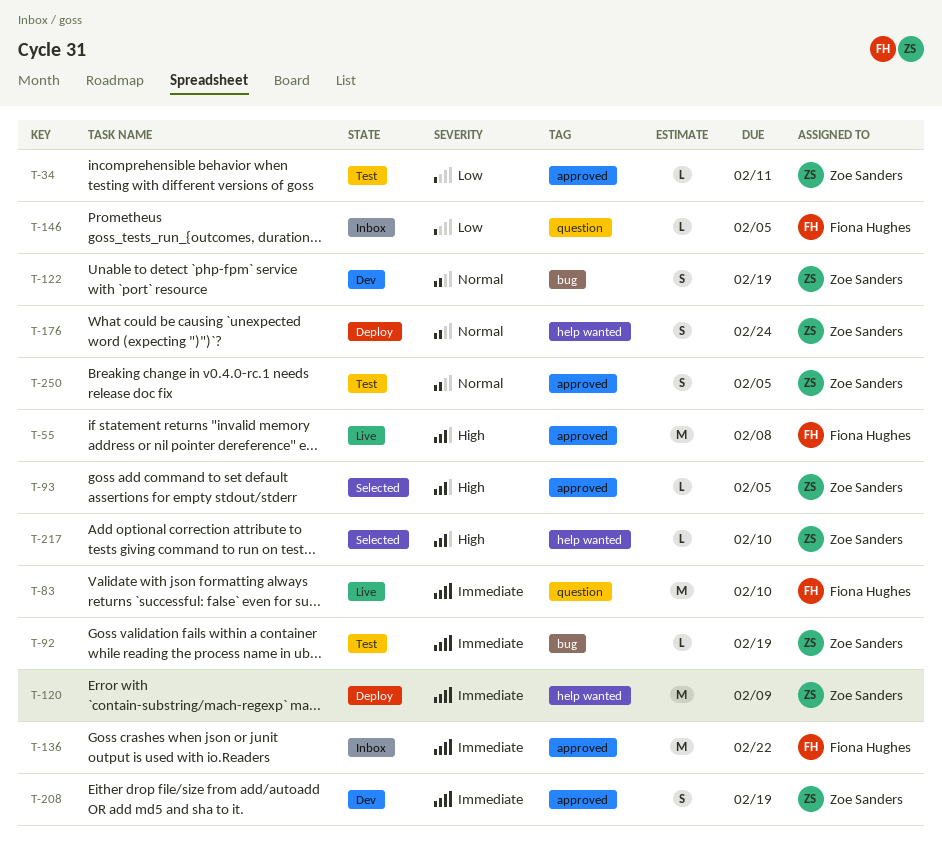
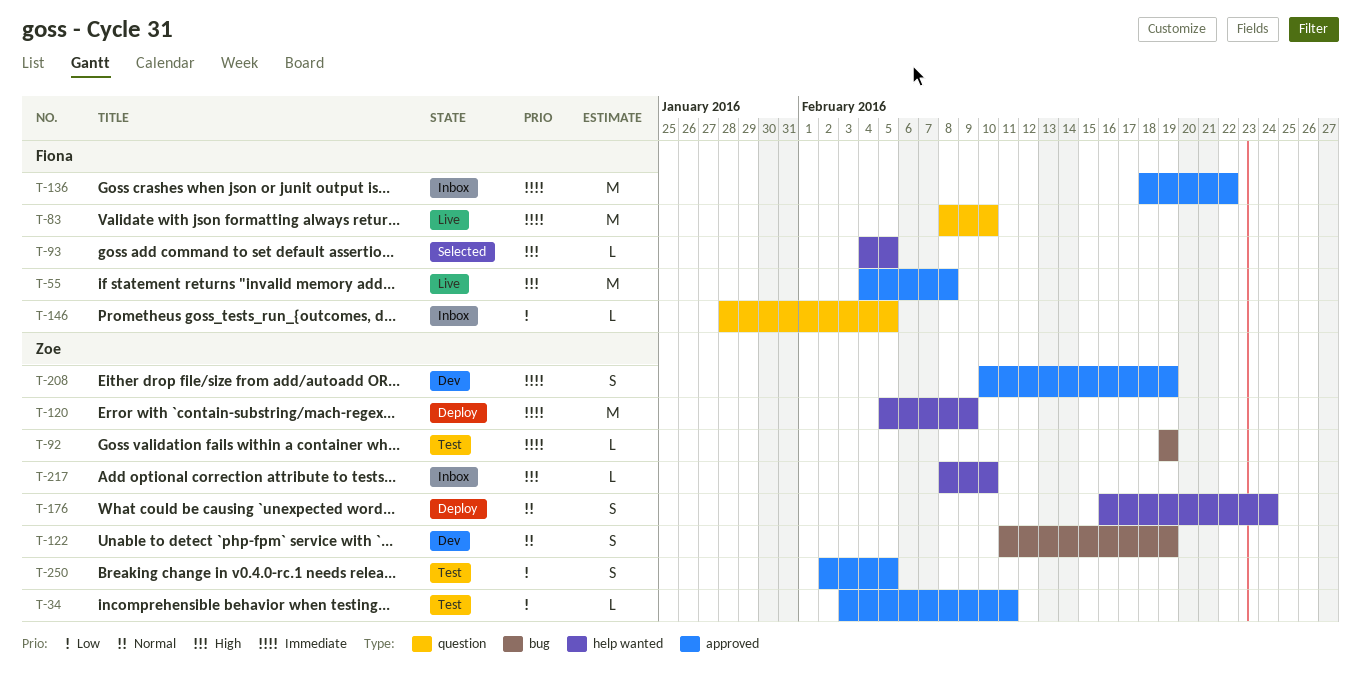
T-93, owner: Zoe Sanders -> Fiona Hughes
T-93, label: approved -> help wanted
T-217, status: Selected -> Inbox
T-250, priority: Normal -> Low

